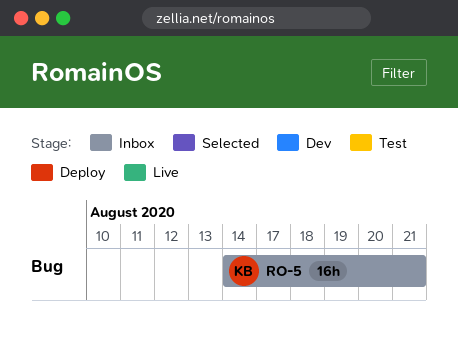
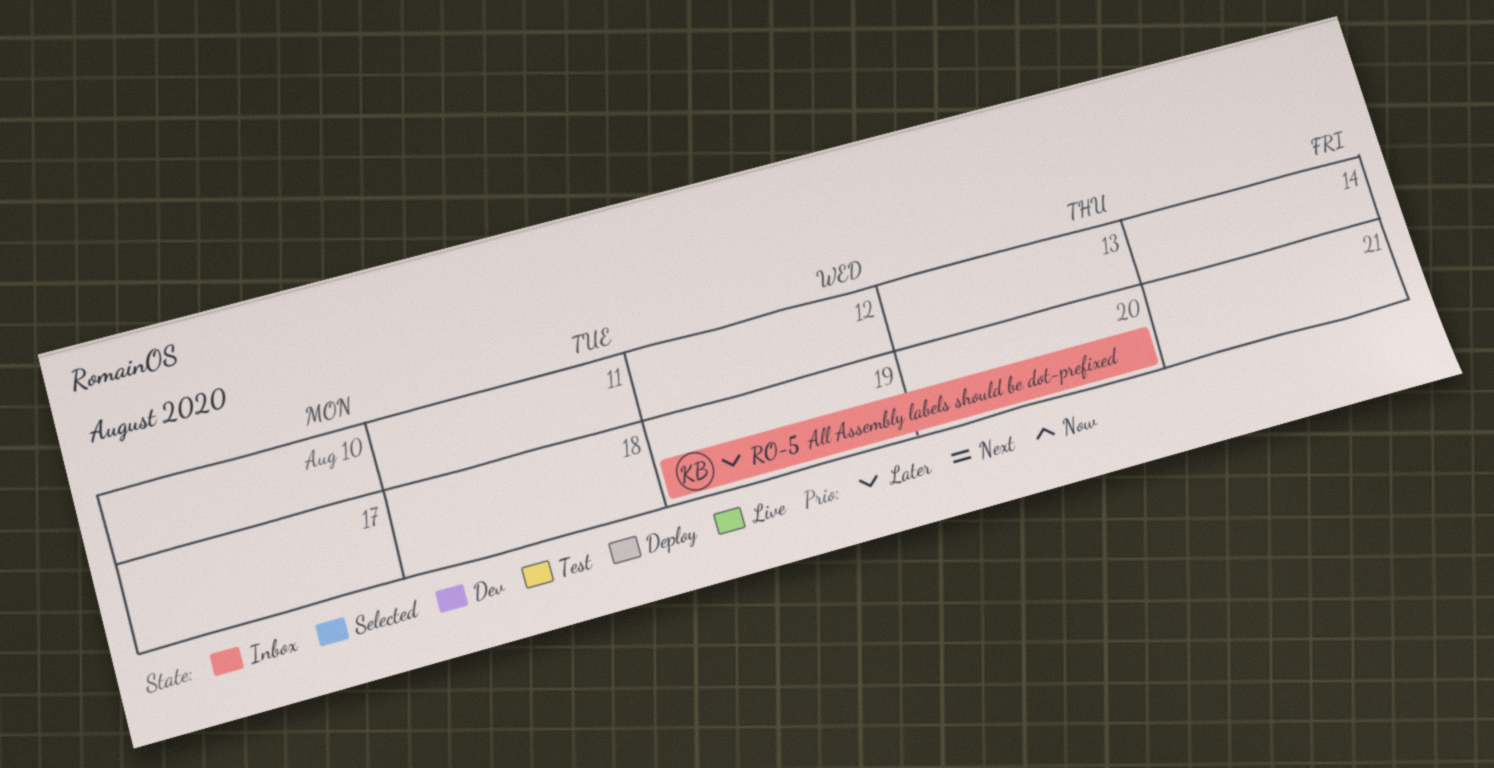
RO-5, start: Aug 14 -> Aug 19
RO-5, due: Aug 21 -> Aug 20

